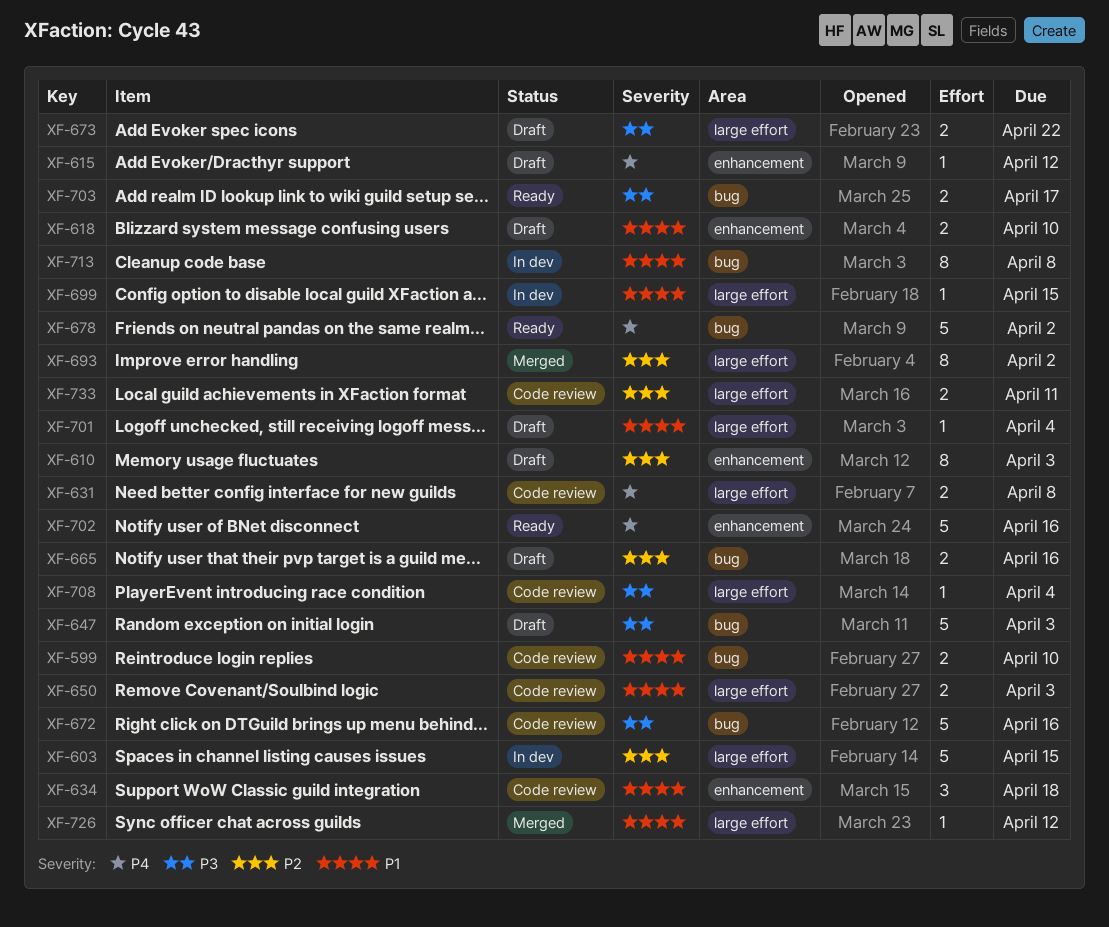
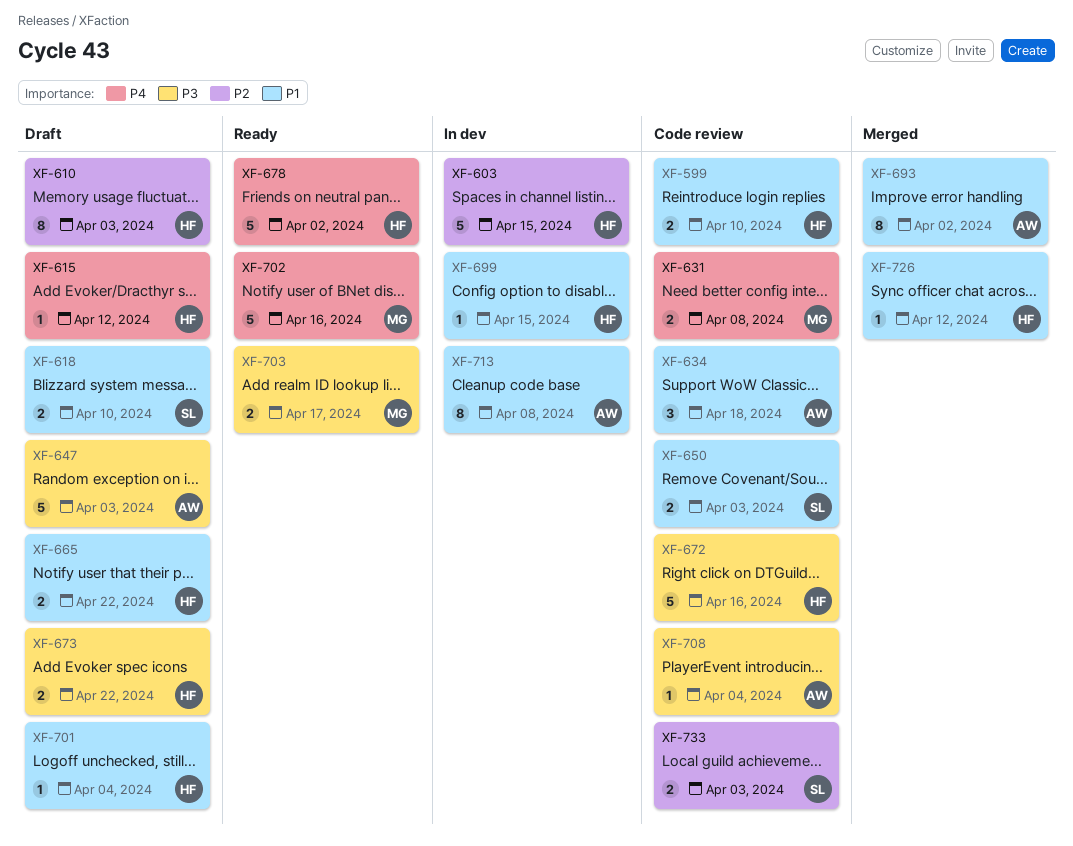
XF-665, priority: P2 -> P1
XF-665, due: Apr 16 -> Apr 22
XF-693, priority: P2 -> P1
XF-733, due: Apr 11 -> Apr 3

